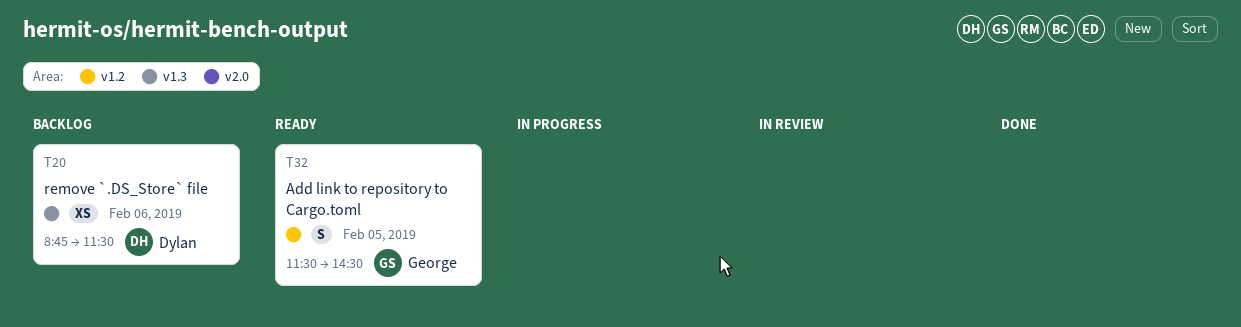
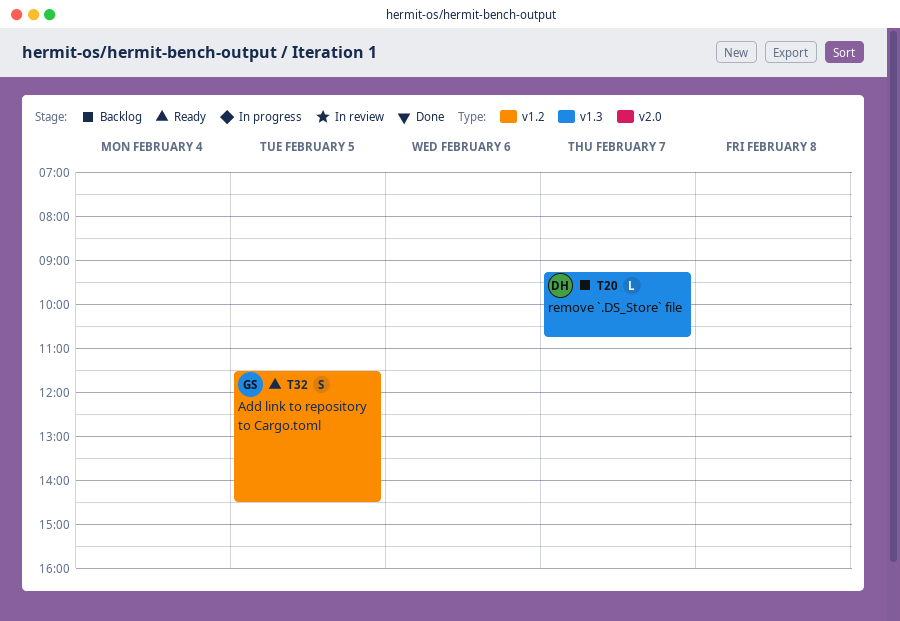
T20, estimate: XS -> L
T20, day: Feb 6 -> Feb 7
T20, begins: 08:45 -> 09:15
T20, ends: 11:30 -> 10:45

